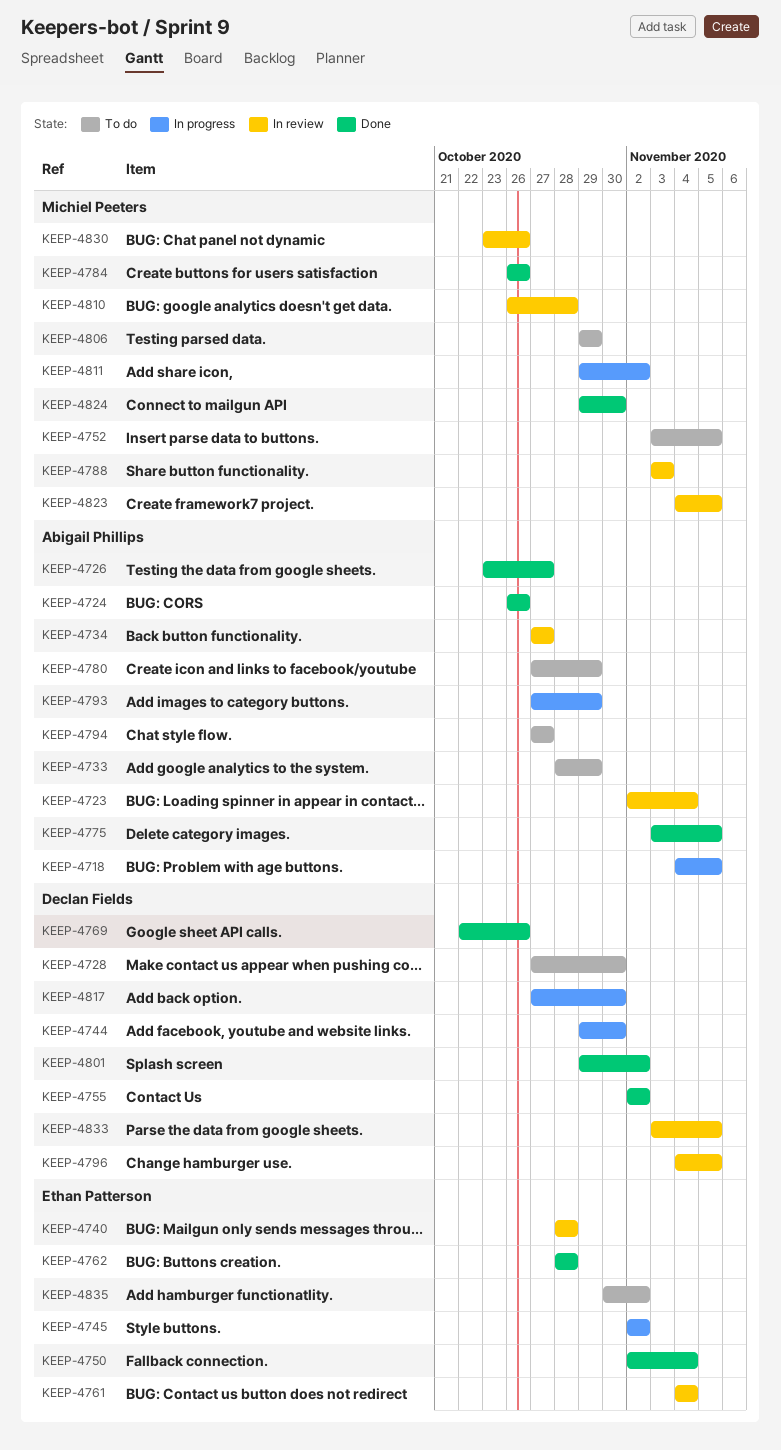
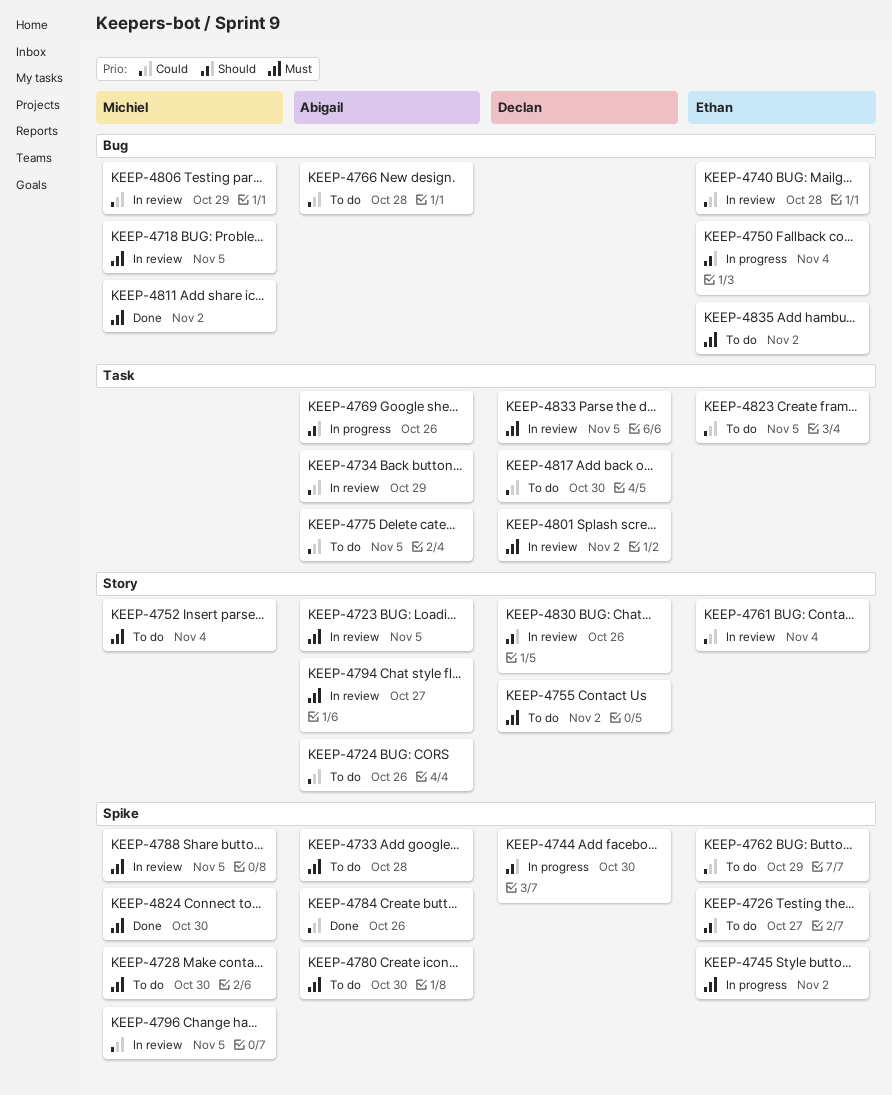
KEEP-4718, status: In progress -> In review
KEEP-4718, owner: Abigail Phillips -> Michiel Peeters
KEEP-4723, due: Nov 4 -> Nov 5
KEEP-4724, status: Done -> To do
KEEP-4726, status: Done -> To do
KEEP-4726, owner: Abigail Phillips -> Ethan Patterson
KEEP-4728, owner: Declan Fields -> Michiel Peeters
KEEP-4733, due: Oct 29 -> Oct 28
KEEP-4734, due: Oct 27 -> Oct 29
KEEP-4750, status: Done -> In progress
KEEP-4752, due: Nov 5 -> Nov 4
KEEP-4755, status: Done -> To do
KEEP-4762, status: Done -> To do
KEEP-4762, due: Oct 28 -> Oct 29
KEEP-4766: none -> present
KEEP-4769, status: Done -> In progress
KEEP-4769, owner: Declan Fields -> Abigail Phillips
KEEP-4775, status: Done -> To do
KEEP-4780, due: Oct 29 -> Oct 30
KEEP-4784, owner: Michiel Peeters -> Abigail Phillips
KEEP-4788, due: Nov 3 -> Nov 5
KEEP-4793: present -> none
KEEP-4794, status: To do -> In review
KEEP-4796, owner: Declan Fields -> Michiel Peeters
KEEP-4801, status: Done -> In review
KEEP-4806, status: To do -> In review
KEEP-4810: present -> none
KEEP-4811, status: In progress -> Done
KEEP-4817, status: In progress -> To do
KEEP-4823, status: In review -> To do
KEEP-4823, owner: Michiel Peeters -> Ethan Patterson
KEEP-4830, owner: Michiel Peeters -> Declan Fields

